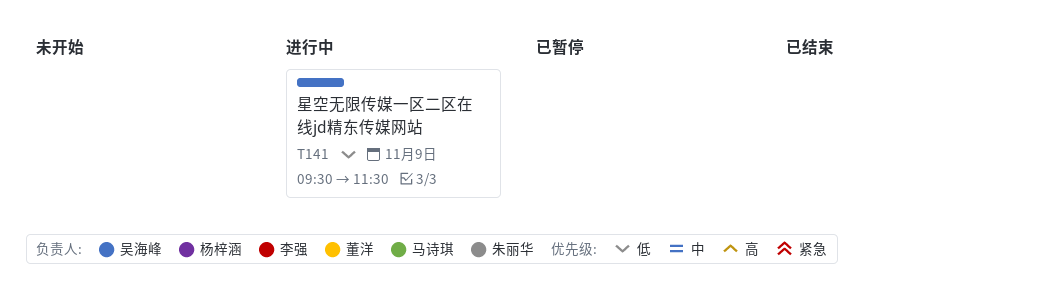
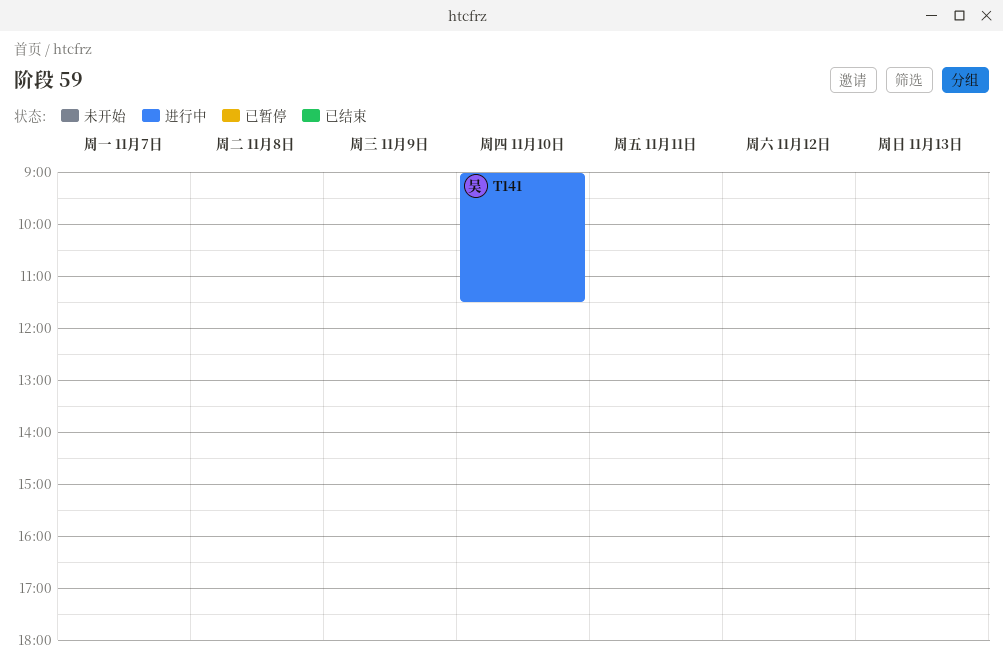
T141, day: Nov 9 -> Nov 10
T141, begins: 09:30 -> 09:00

